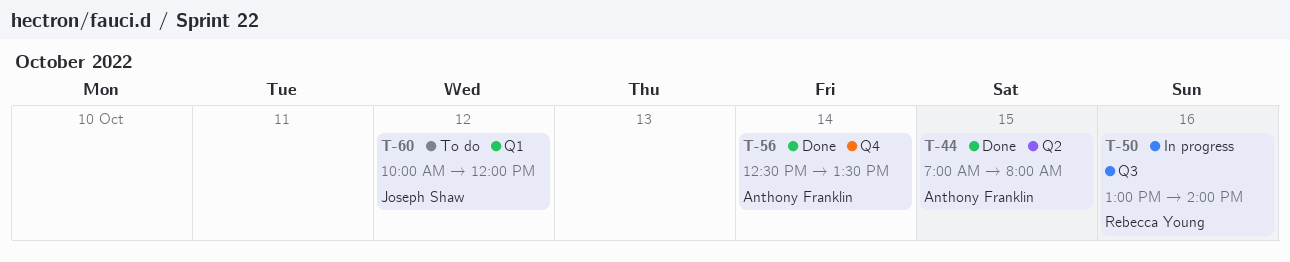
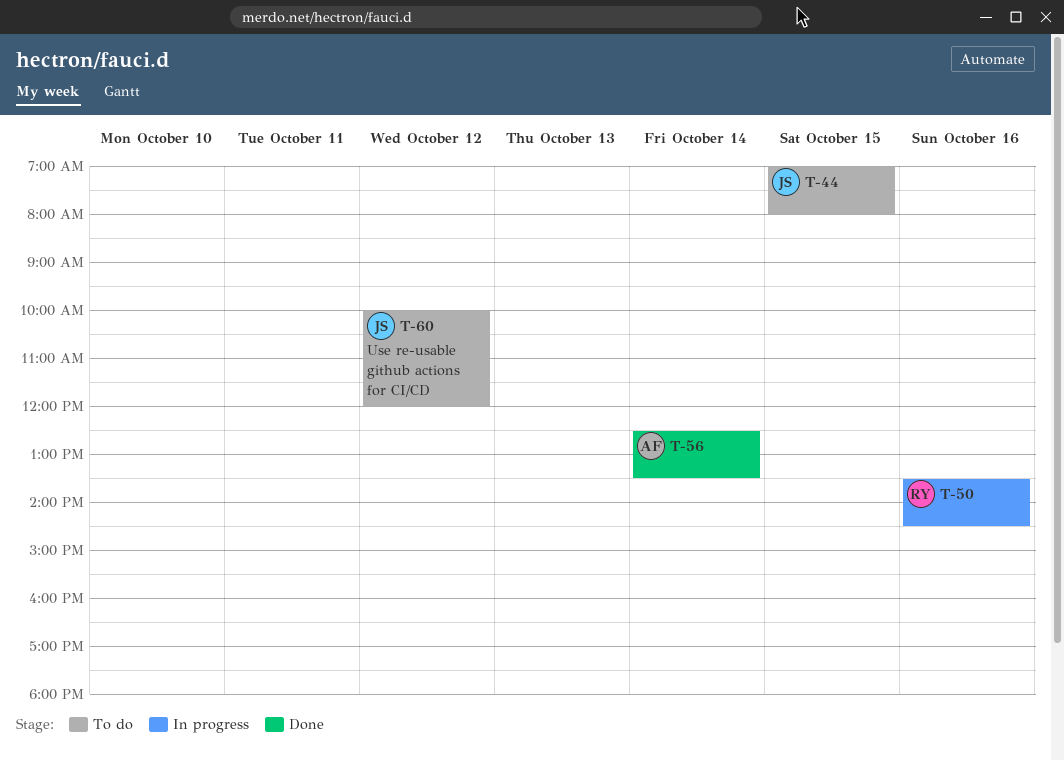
T-44, status: Done -> To do
T-44, owner: Anthony Franklin -> Joseph Shaw
T-50, begins: 13:00 -> 13:30
T-50, ends: 14:00 -> 14:30

